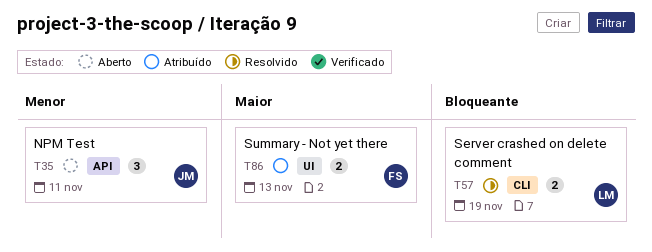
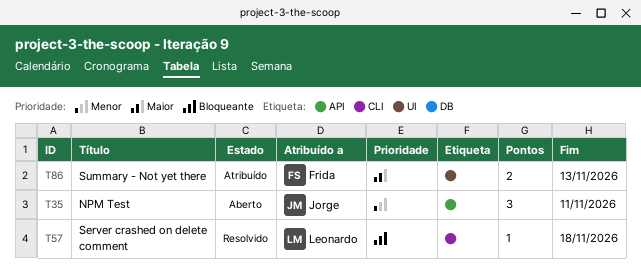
T57, estimate: 2 -> 1
T57, due: Nov 19 -> Nov 18

